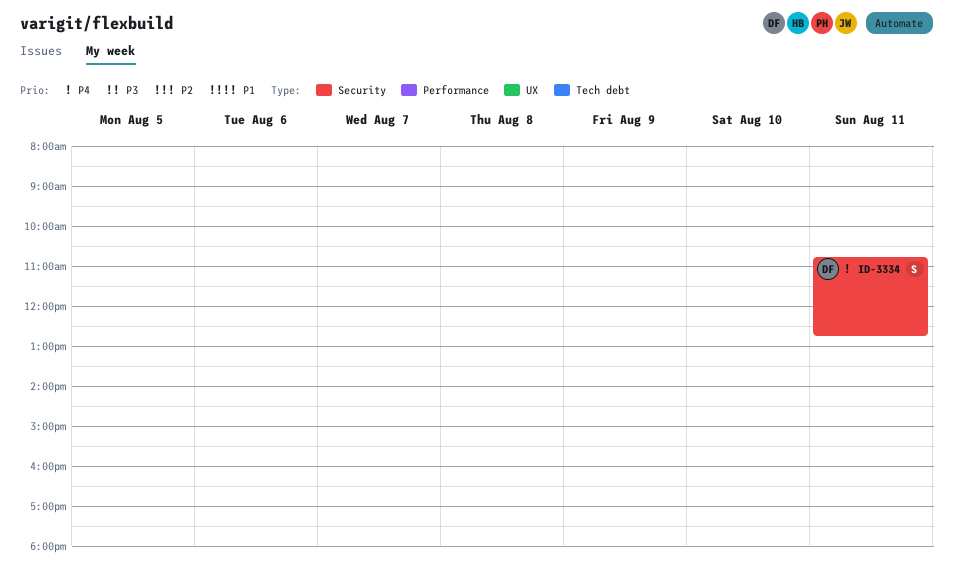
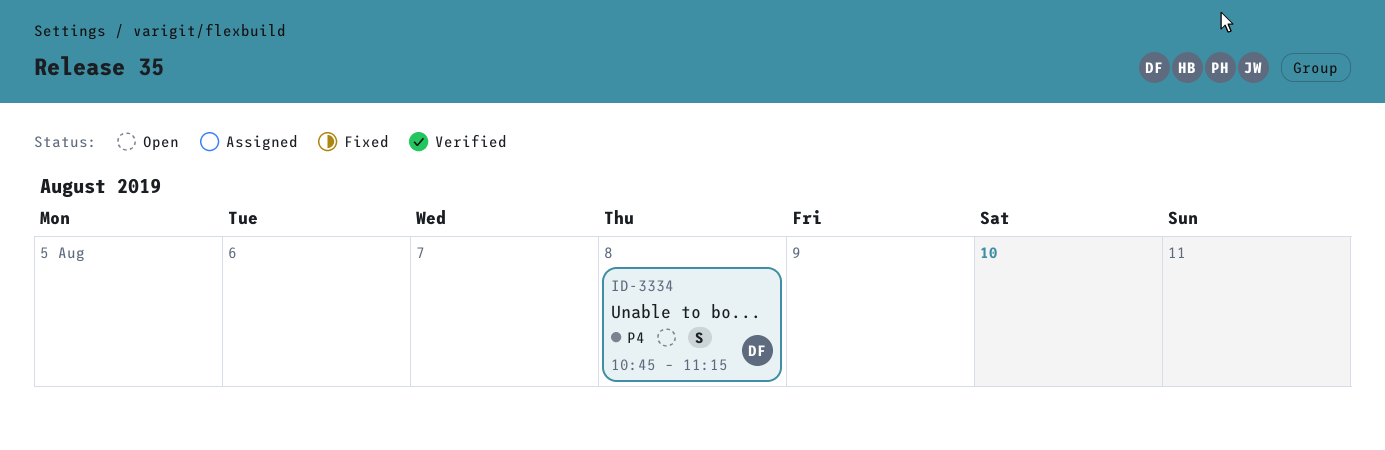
ID-3334, day: Aug 11 -> Aug 8
ID-3334, ends: 12:45 -> 11:15

